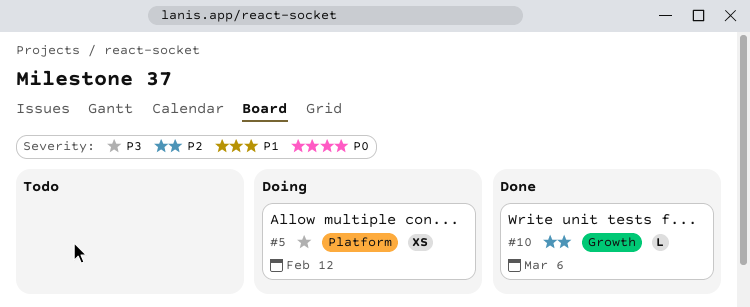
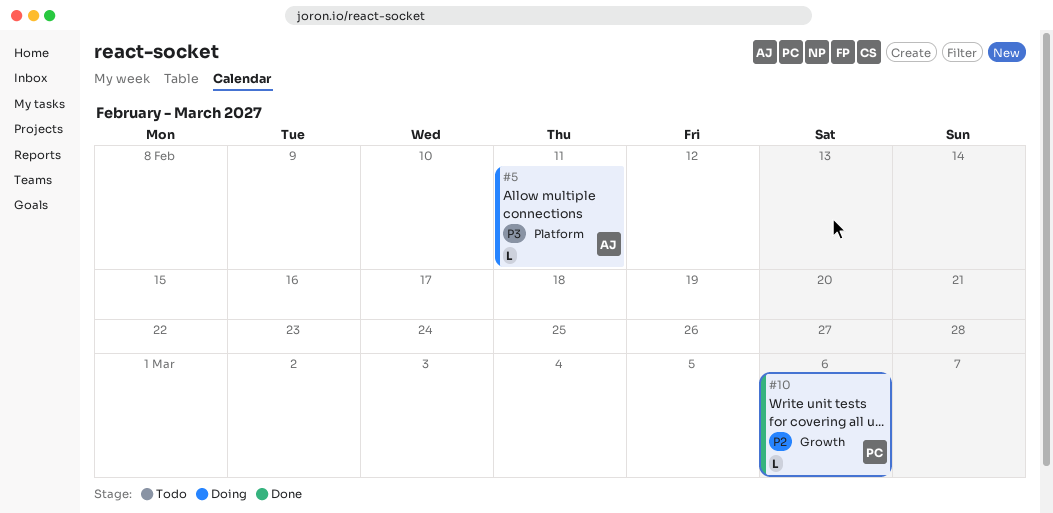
#5, estimate: XS -> L
#5, due: Feb 12 -> Feb 11

